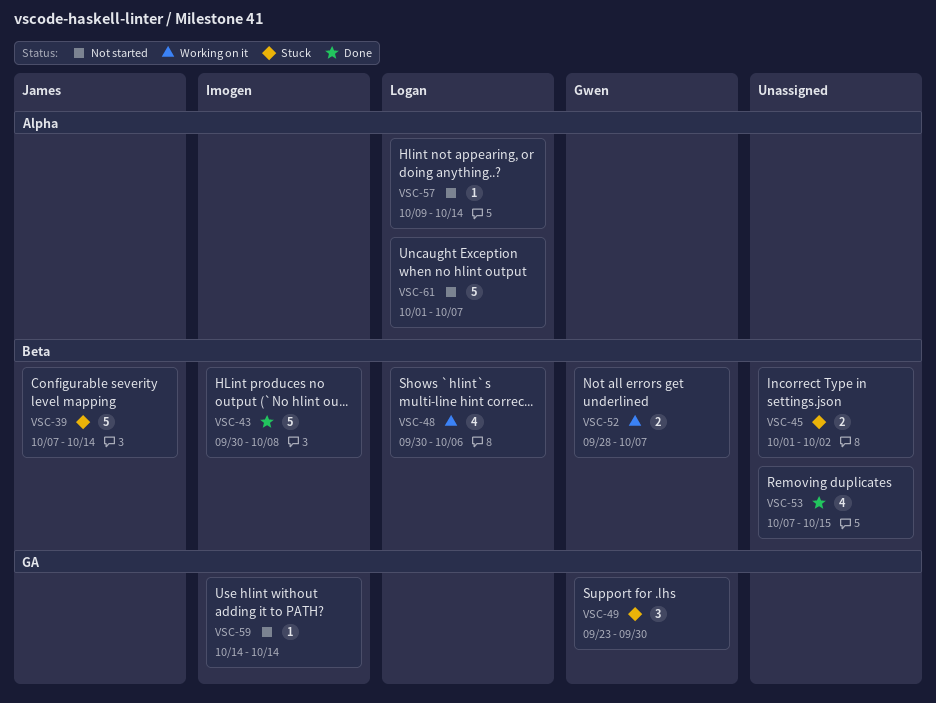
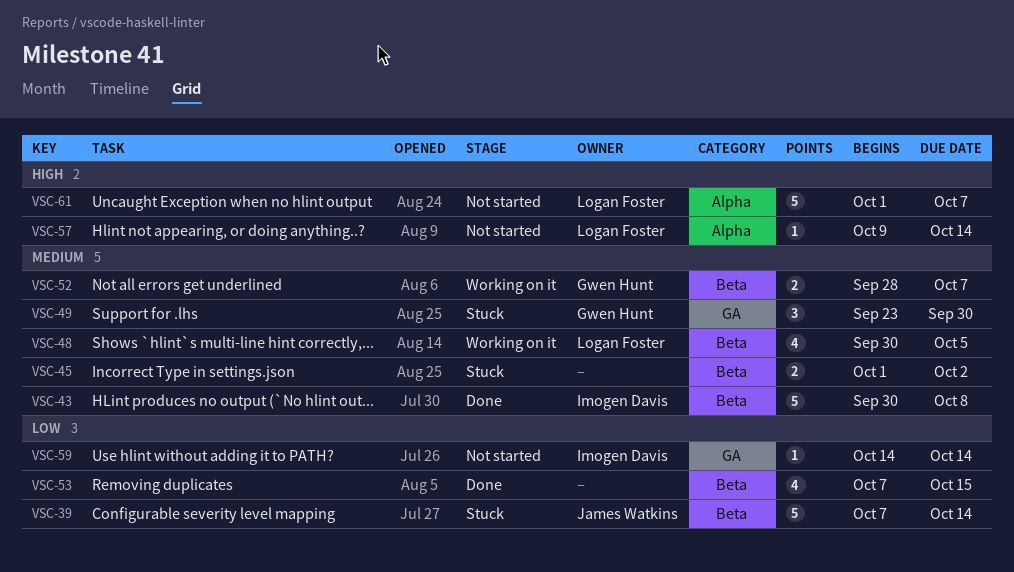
VSC-48, due: Oct 6 -> Oct 5

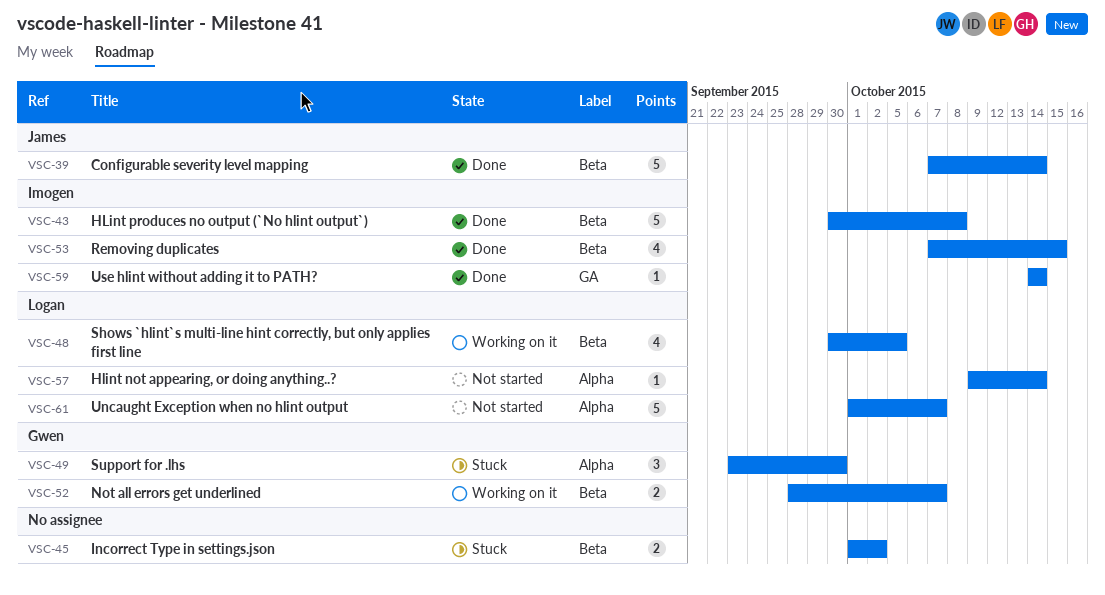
VSC-39, status: Stuck -> Done
VSC-49, label: GA -> Alpha
VSC-53, owner: none -> Imogen Davis
VSC-59, status: Not started -> Done

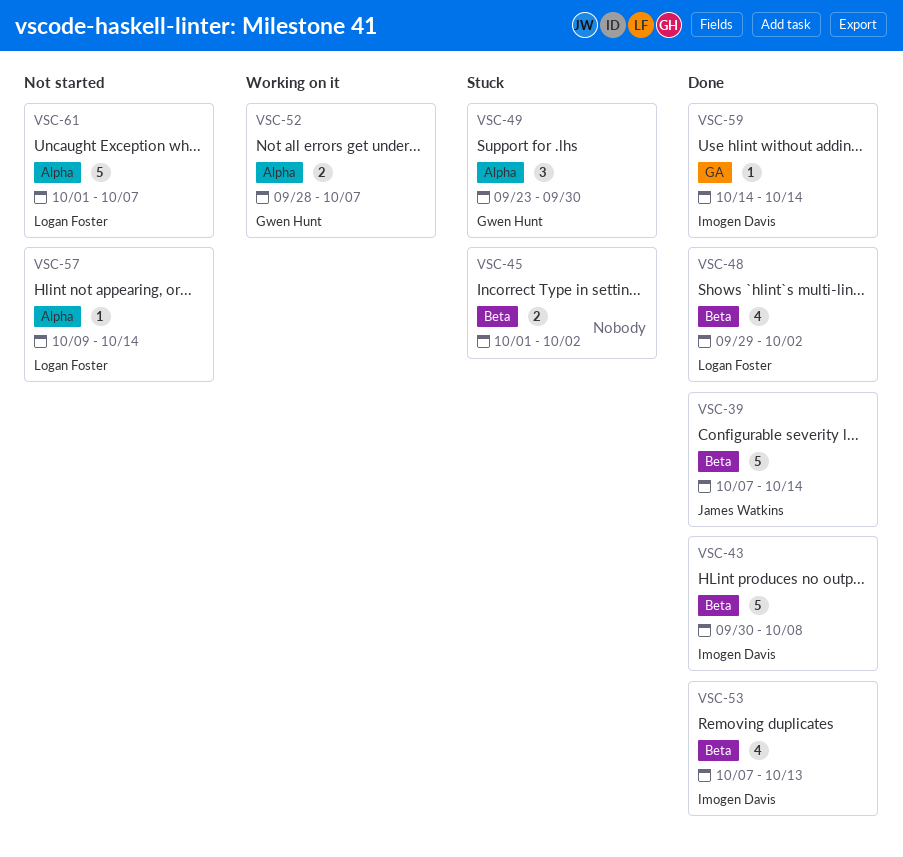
VSC-48, status: Working on it -> Done
VSC-48, start: Sep 30 -> Sep 29
VSC-48, due: Oct 5 -> Oct 2
VSC-52, label: Beta -> Alpha
VSC-53, due: Oct 15 -> Oct 13

